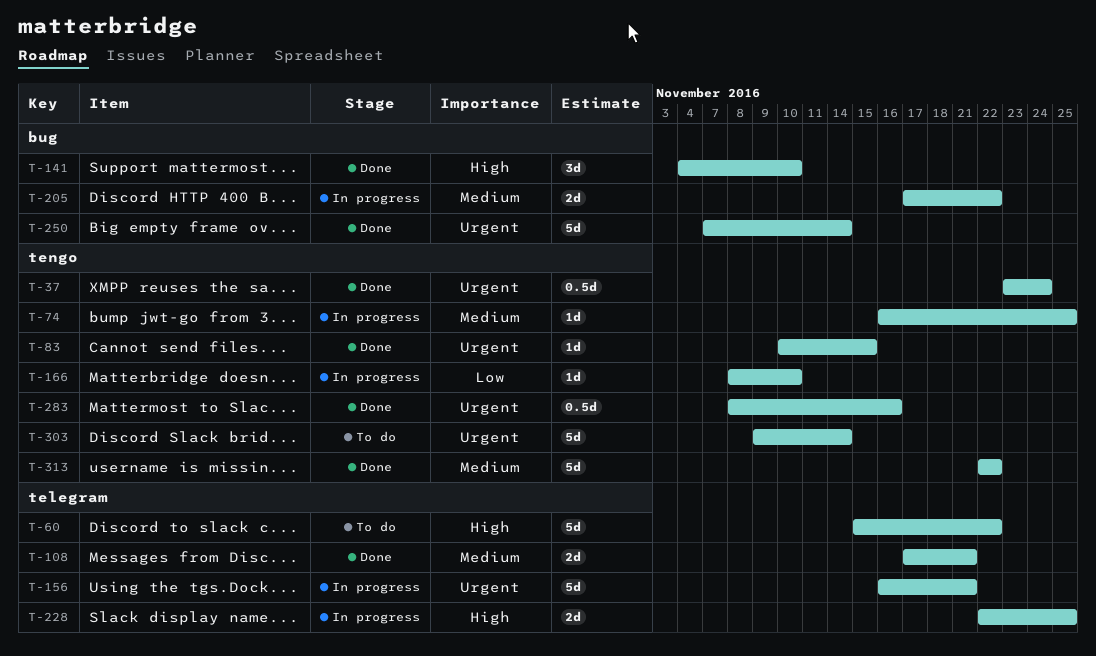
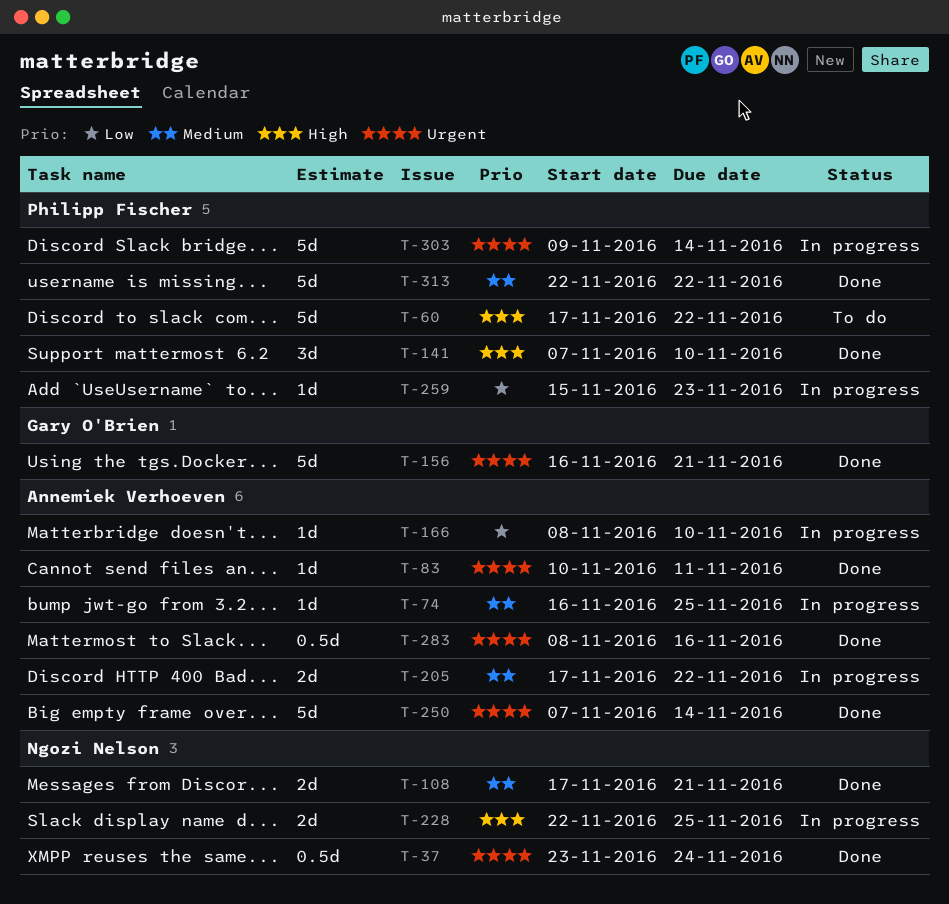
T-60, start: Nov 15 -> Nov 17
T-83, due: Nov 15 -> Nov 11
T-141, start: Nov 4 -> Nov 7
T-156, status: In progress -> Done
T-259: none -> present
T-303, status: To do -> In progress

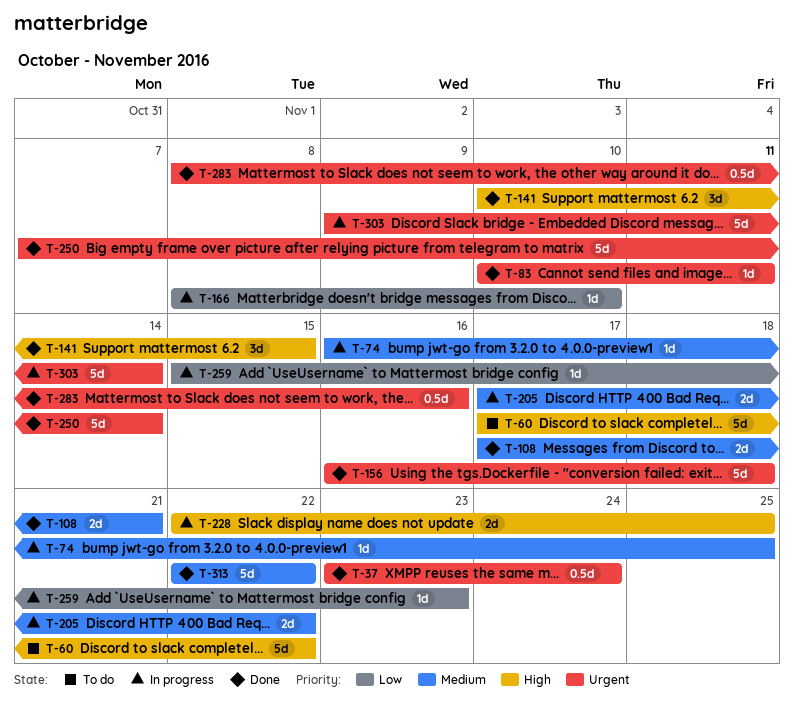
T-141, start: Nov 7 -> Nov 10
T-141, due: Nov 10 -> Nov 15
T-156, due: Nov 21 -> Nov 18

